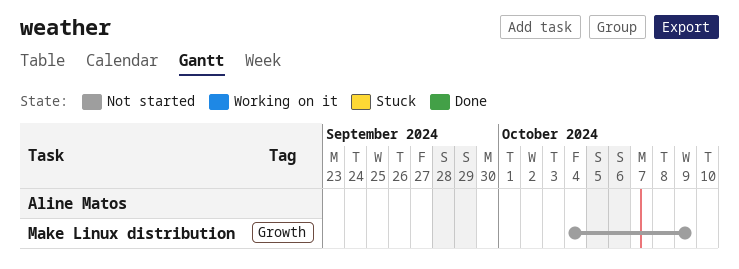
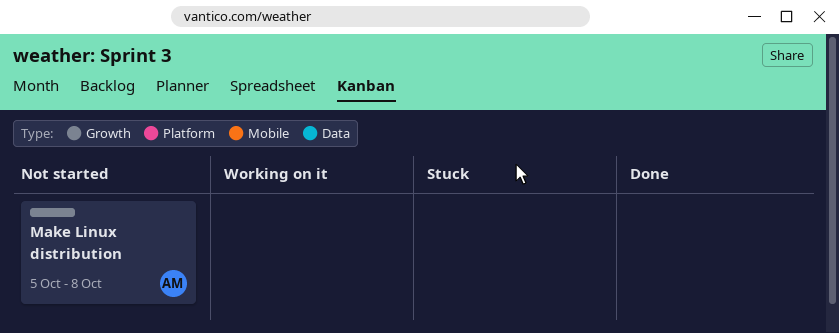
Make Linux distribution, start: Oct 4 -> Oct 5
Make Linux distribution, due: Oct 9 -> Oct 8

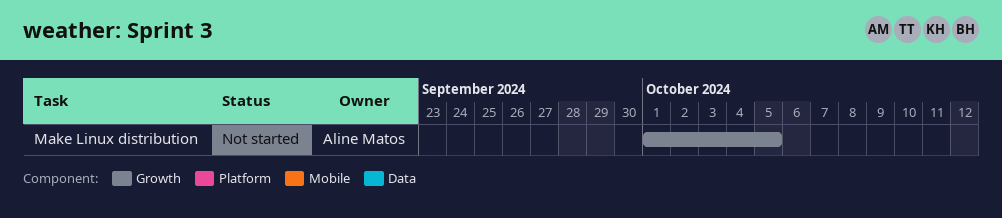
Make Linux distribution, start: Oct 5 -> Oct 1
Make Linux distribution, due: Oct 8 -> Oct 5

